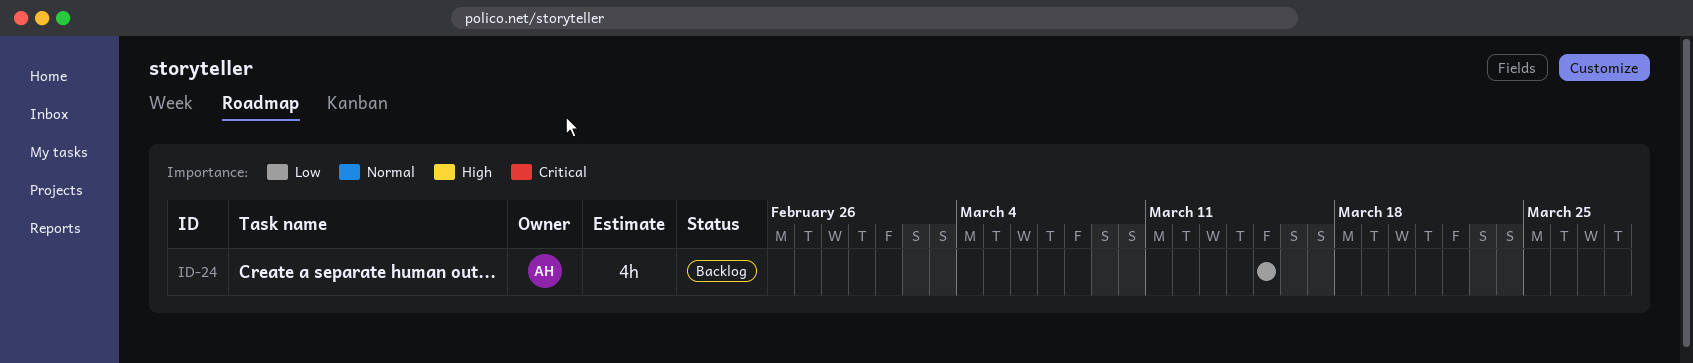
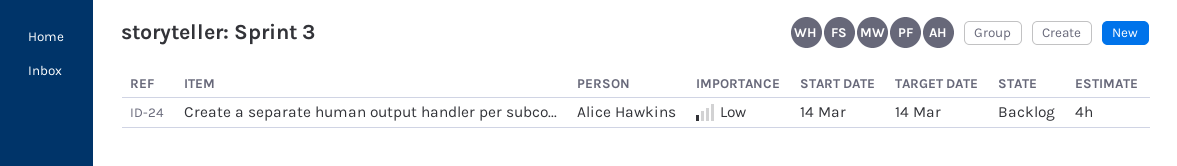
ID-24, start: Mar 15 -> Mar 14
ID-24, due: Mar 15 -> Mar 14

